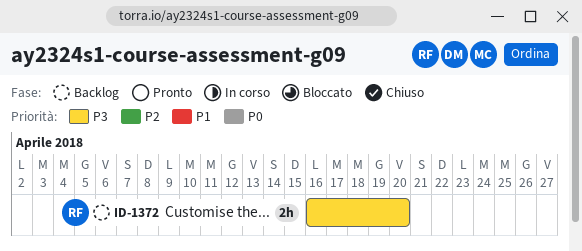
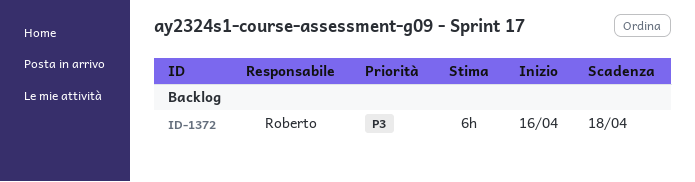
ID-1372, estimate: 2h -> 6h
ID-1372, due: Apr 20 -> Apr 18

